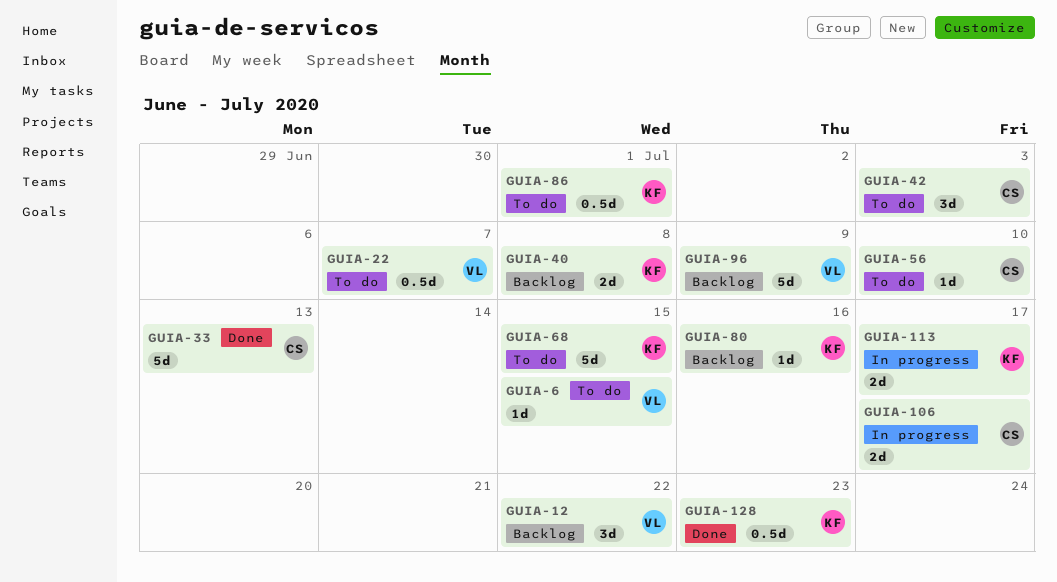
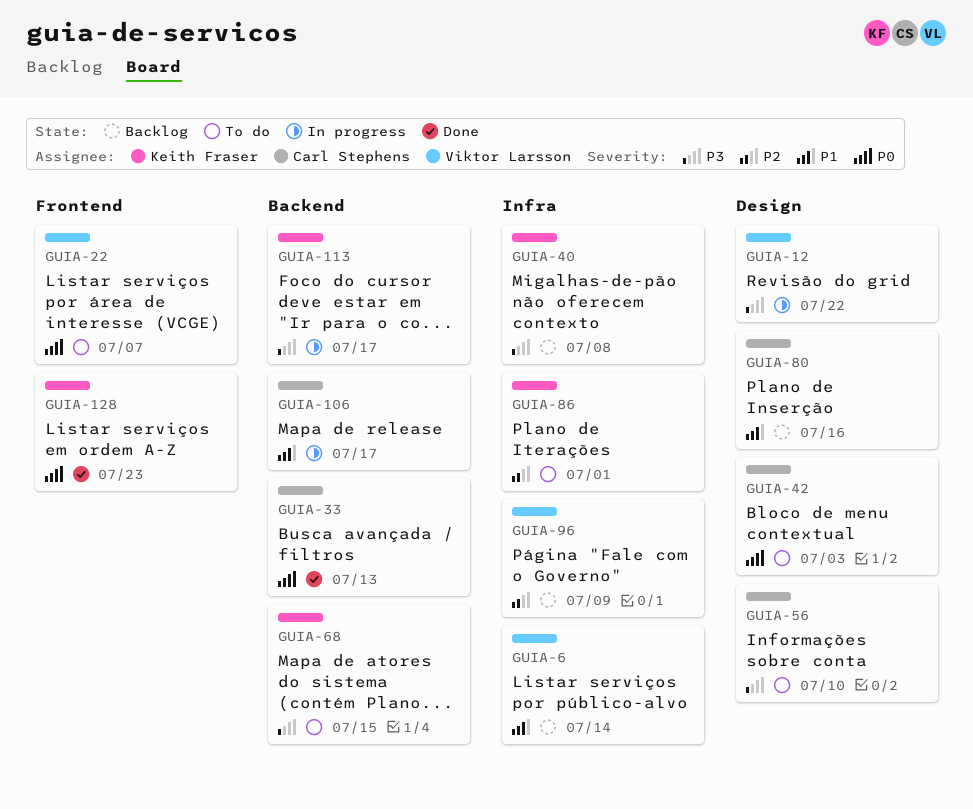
GUIA-6, status: To do -> Backlog
GUIA-6, due: Jul 15 -> Jul 14
GUIA-12, status: Backlog -> In progress
GUIA-80, owner: Keith Fraser -> Carl Stephens

